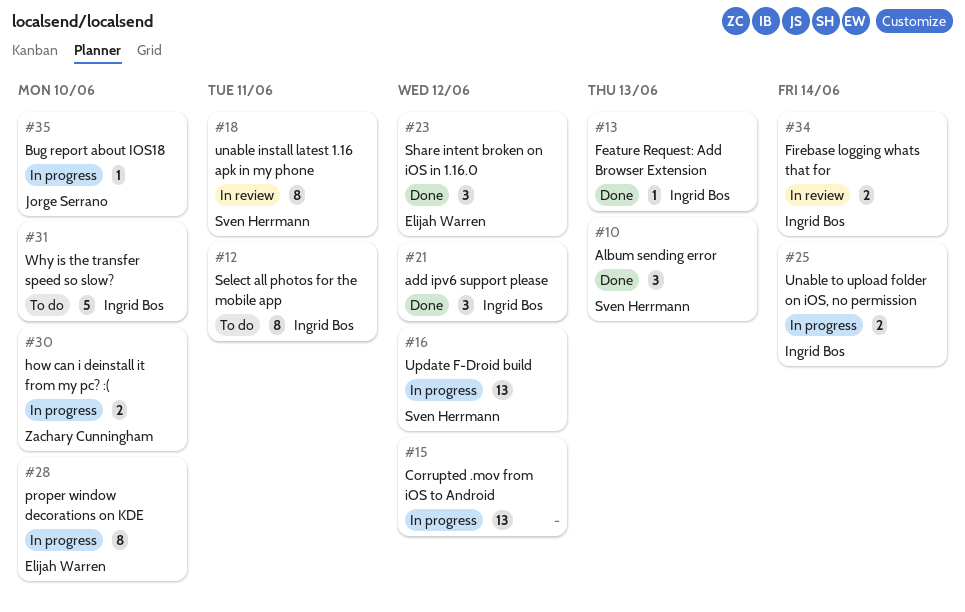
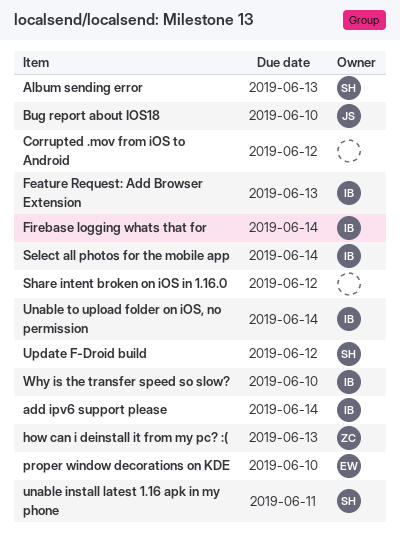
add ipv6 support please, due: Jun 12 -> Jun 14
how can i deinstall it from my pc? :(, due: Jun 10 -> Jun 13
Select all photos for the mobile app, due: Jun 11 -> Jun 14
Share intent broken on iOS in 1.16.0, owner: Elijah Warren -> none

